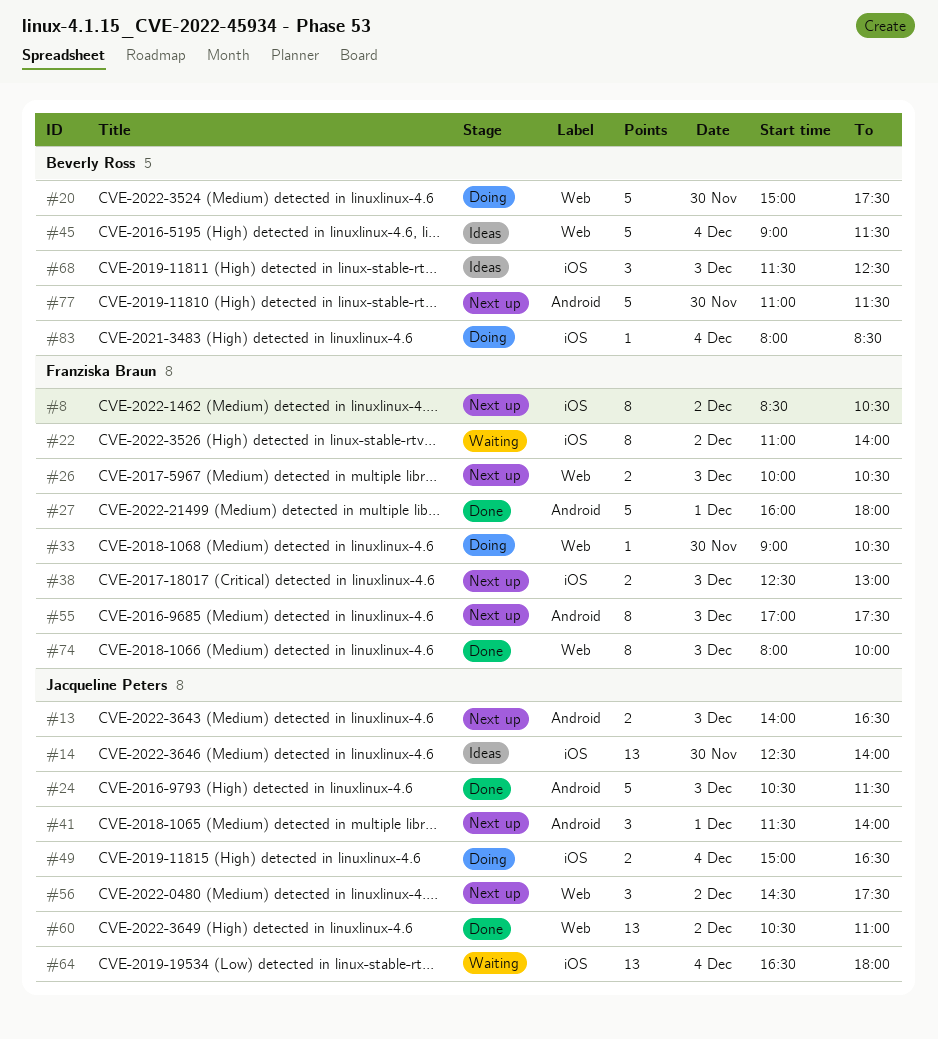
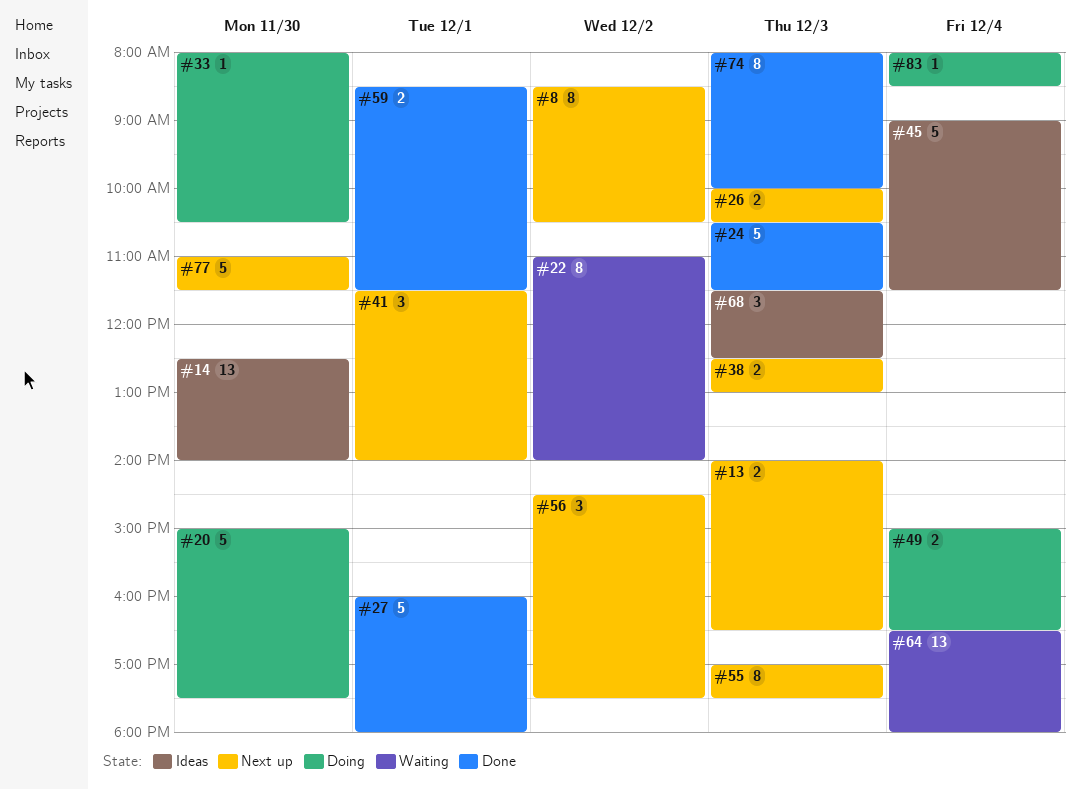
#33, begins: 09:00 -> 08:00
#59: none -> present
#60: present -> none

